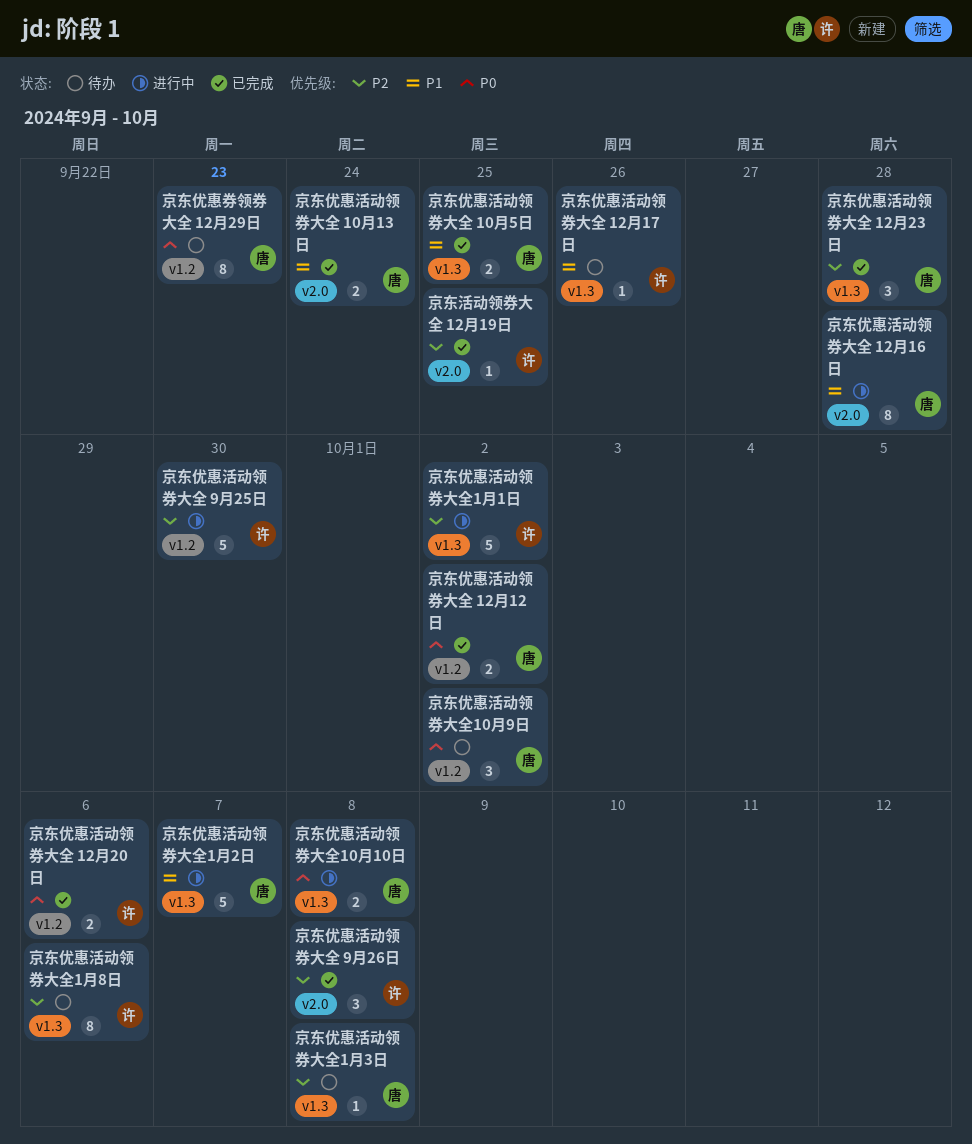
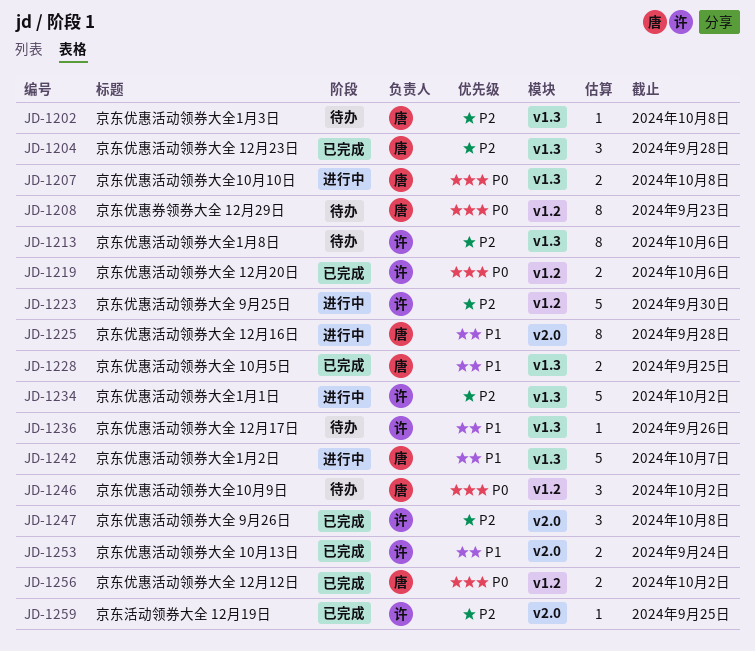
京东优惠活动领券大全 10月13日, owner: 唐 -> 许

